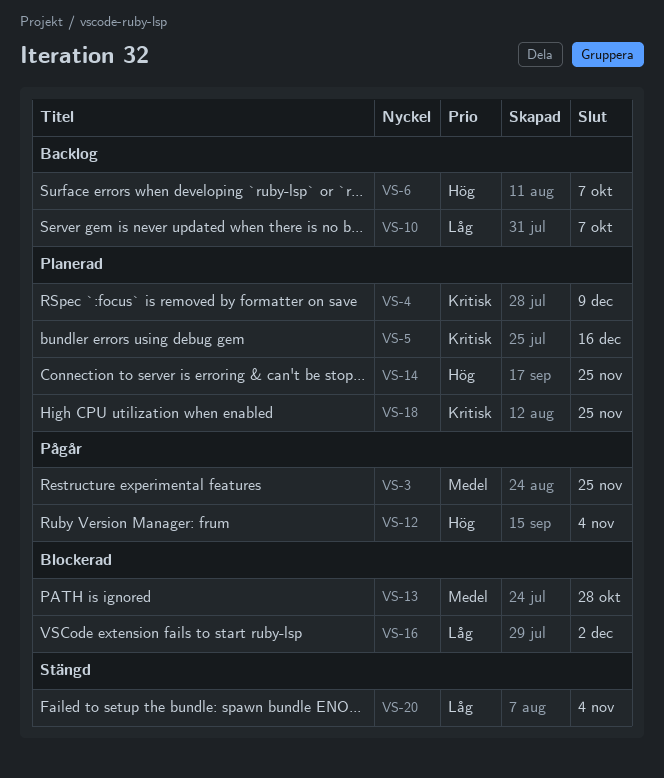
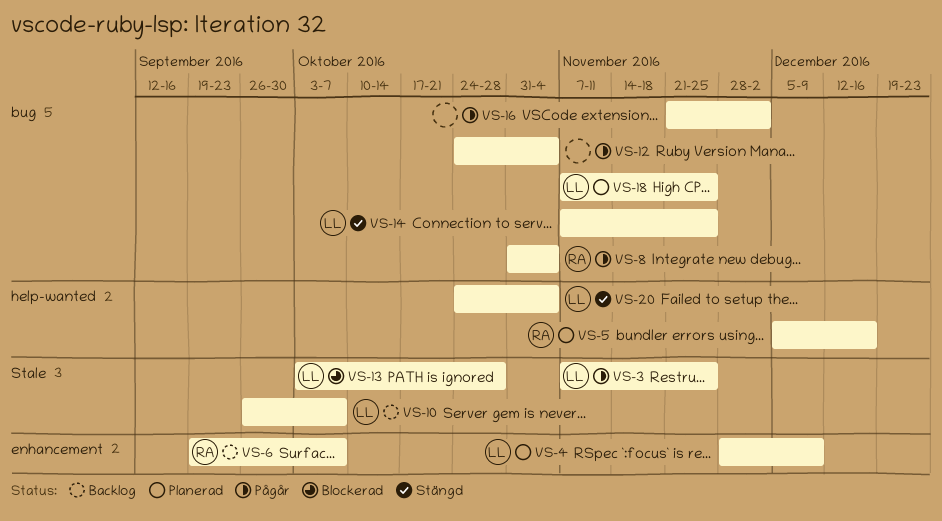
VS-8: none -> present
VS-14, status: Planerad -> Stängd
VS-16, status: Blockerad -> Pågår

